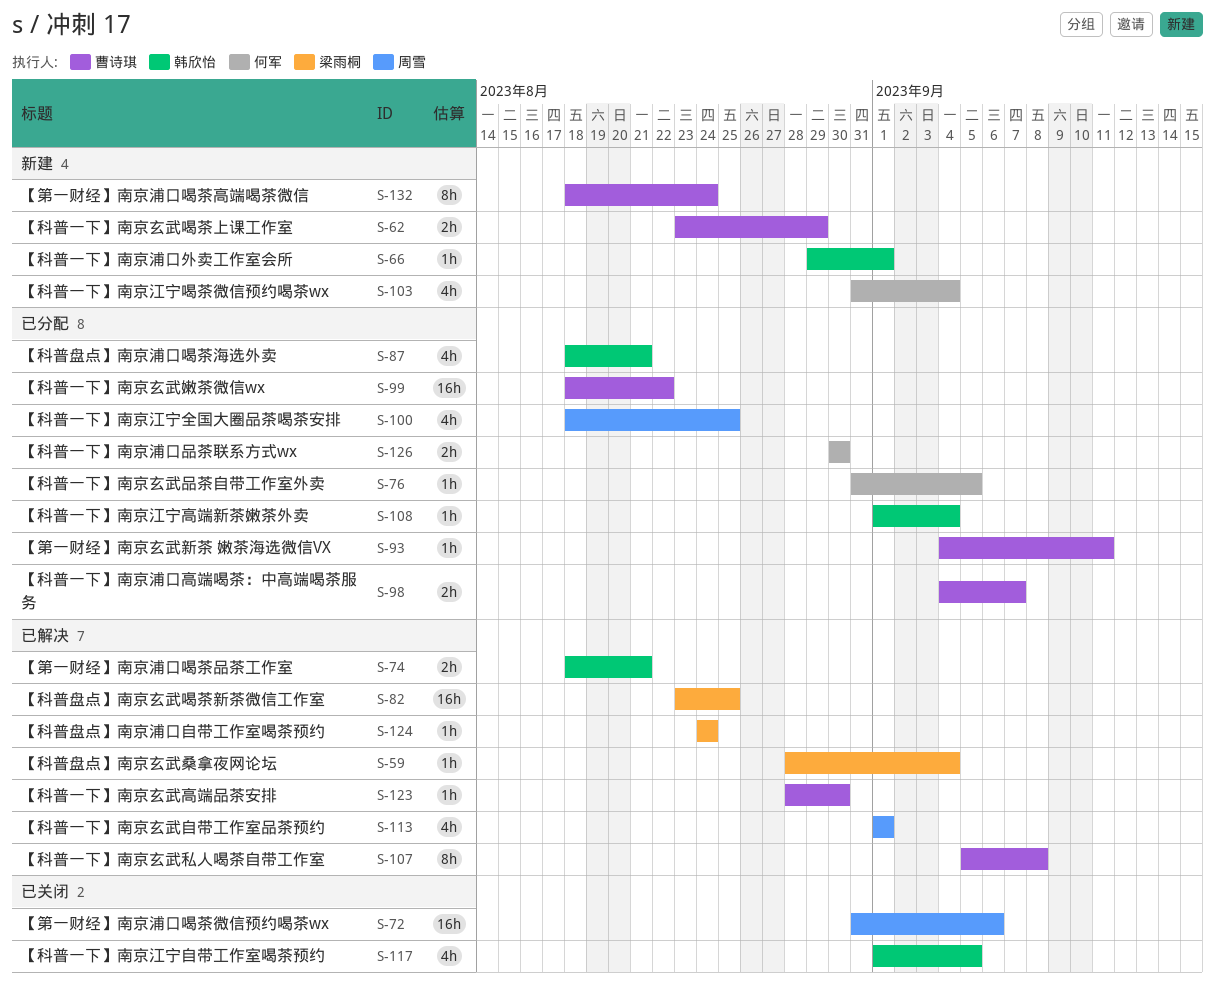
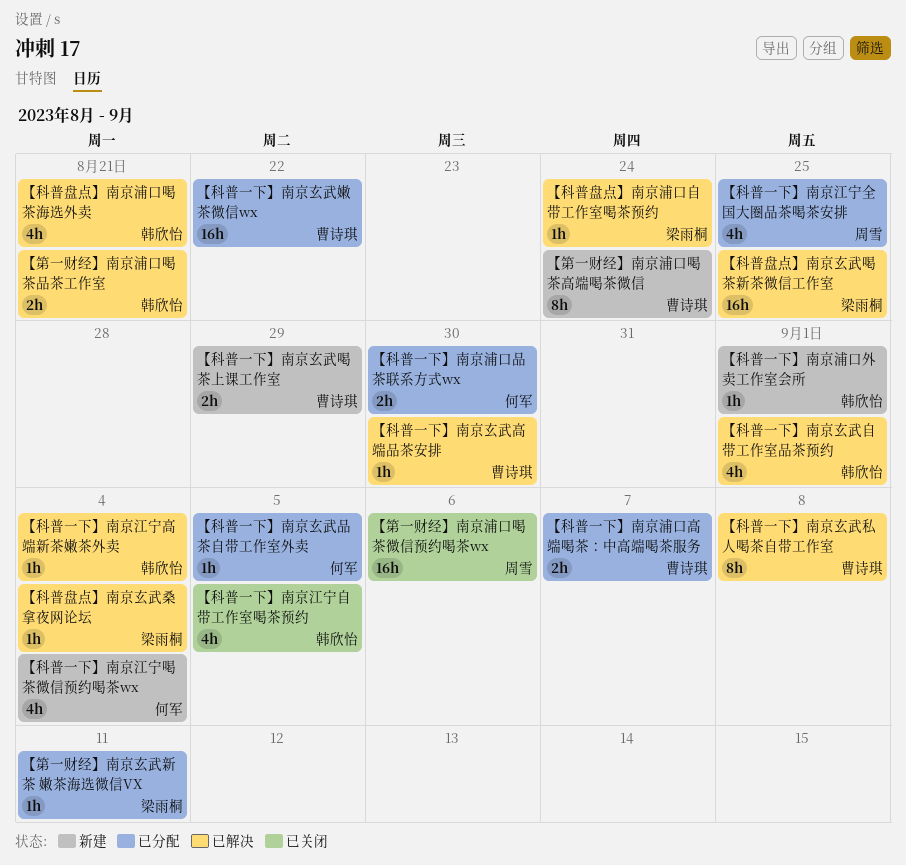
【科普一下】南京江宁高端新茶嫩茶外卖, status: 已分配 -> 已解决
【科普一下】南京玄武自带工作室品茶预约, owner: 周雪 -> 韩欣怡
【科普盘点】南京浦口喝茶海选外卖, status: 已分配 -> 已解决
【第一财经】南京玄武新茶 嫩茶海选微信VX, owner: 曹诗琪 -> 梁雨桐

